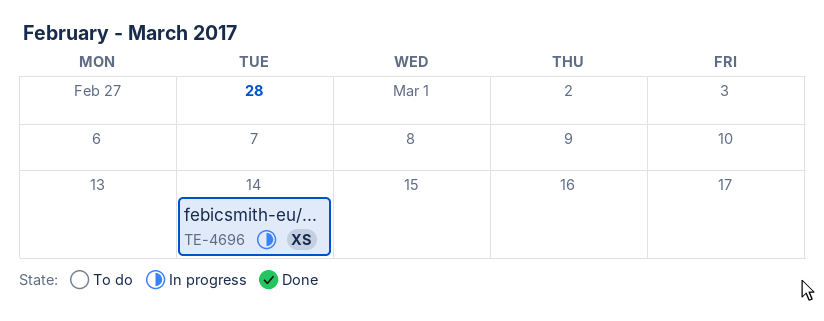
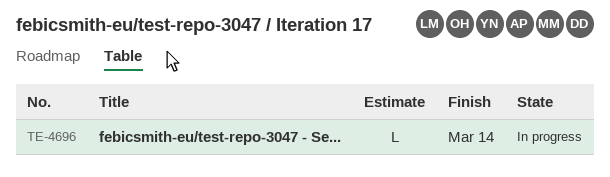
TE-4696, estimate: XS -> L

